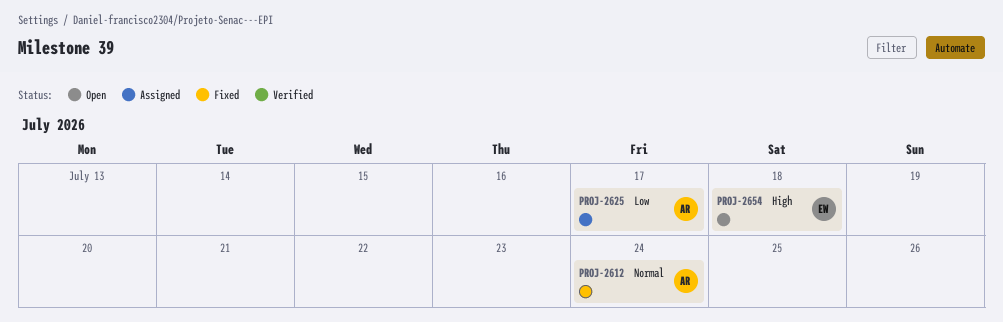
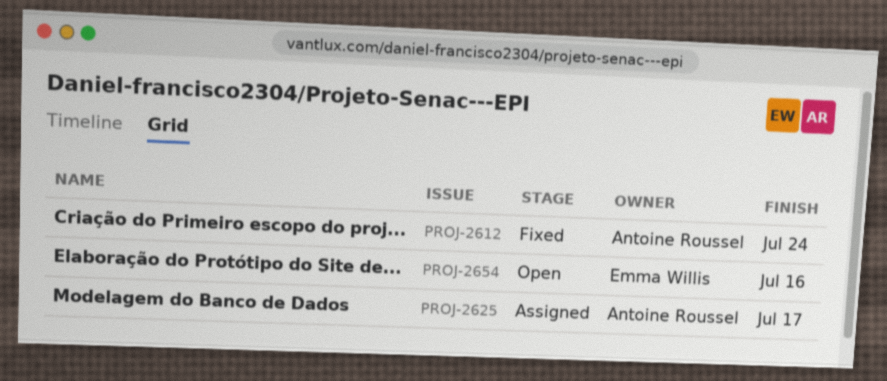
PROJ-2654, due: Jul 18 -> Jul 16

